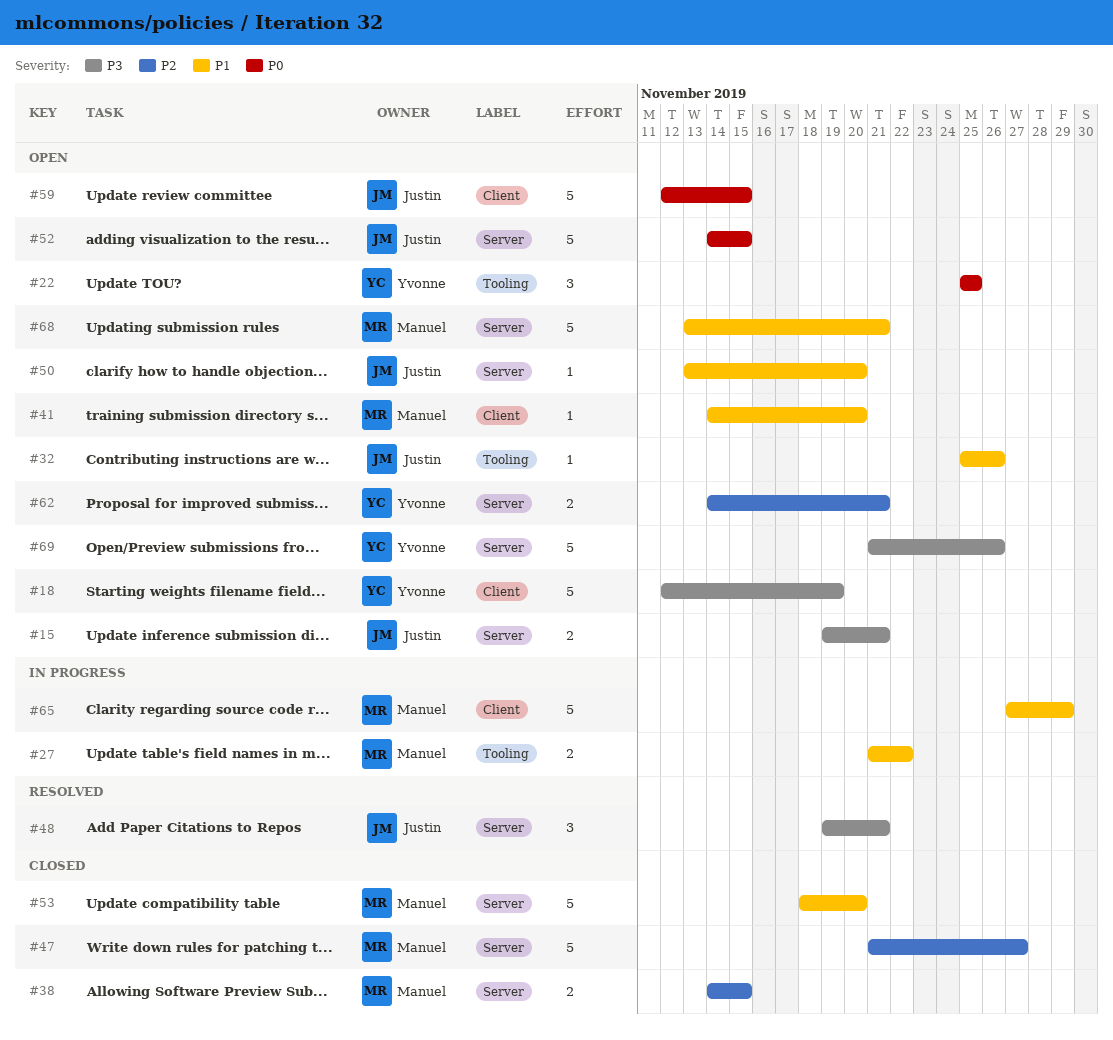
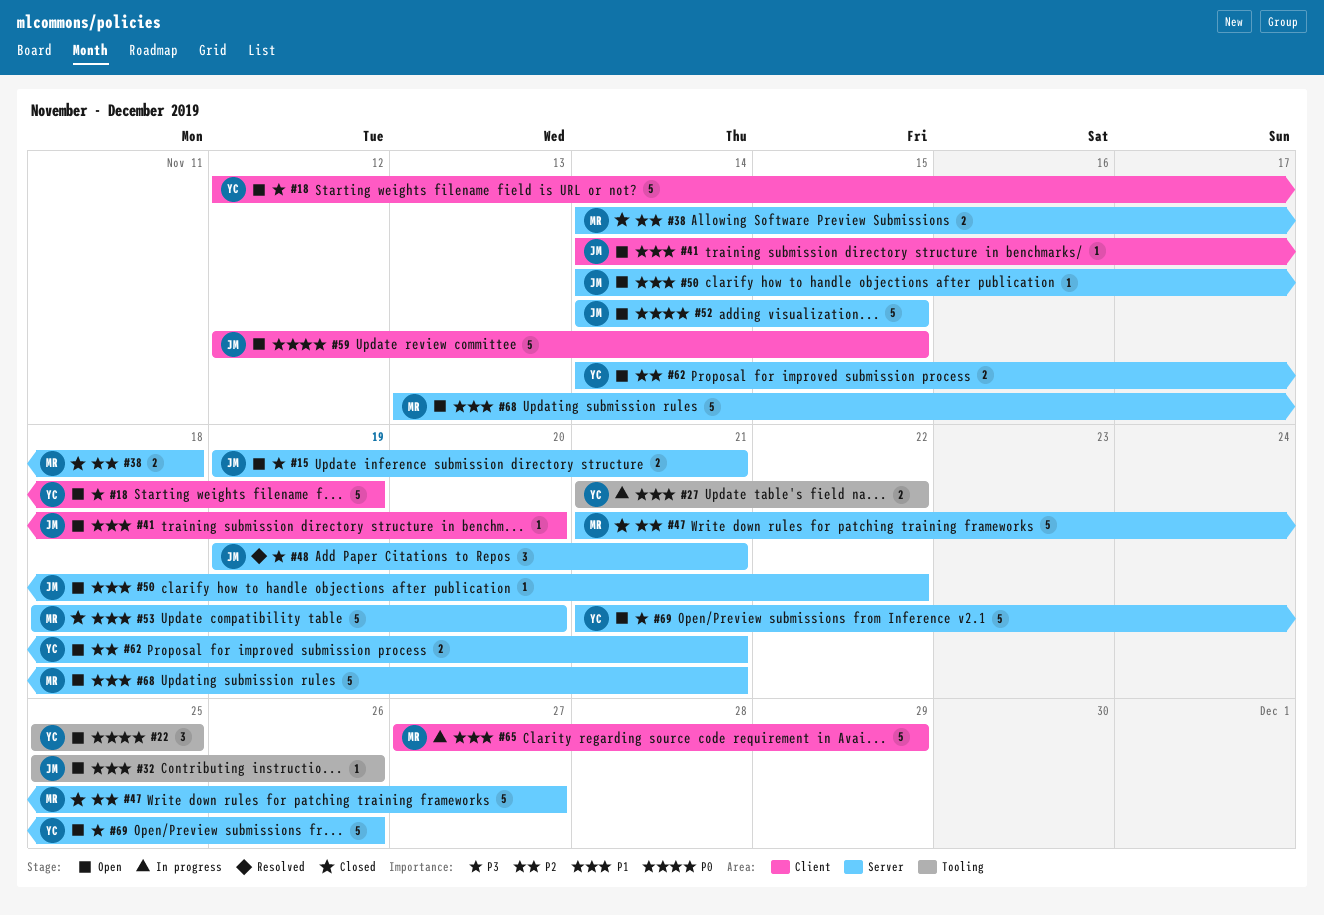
#27, owner: Manuel -> Yvonne
#38, due: Nov 15 -> Nov 18
#41, owner: Manuel -> Justin
#50, start: Nov 13 -> Nov 14
#50, due: Nov 20 -> Nov 22

